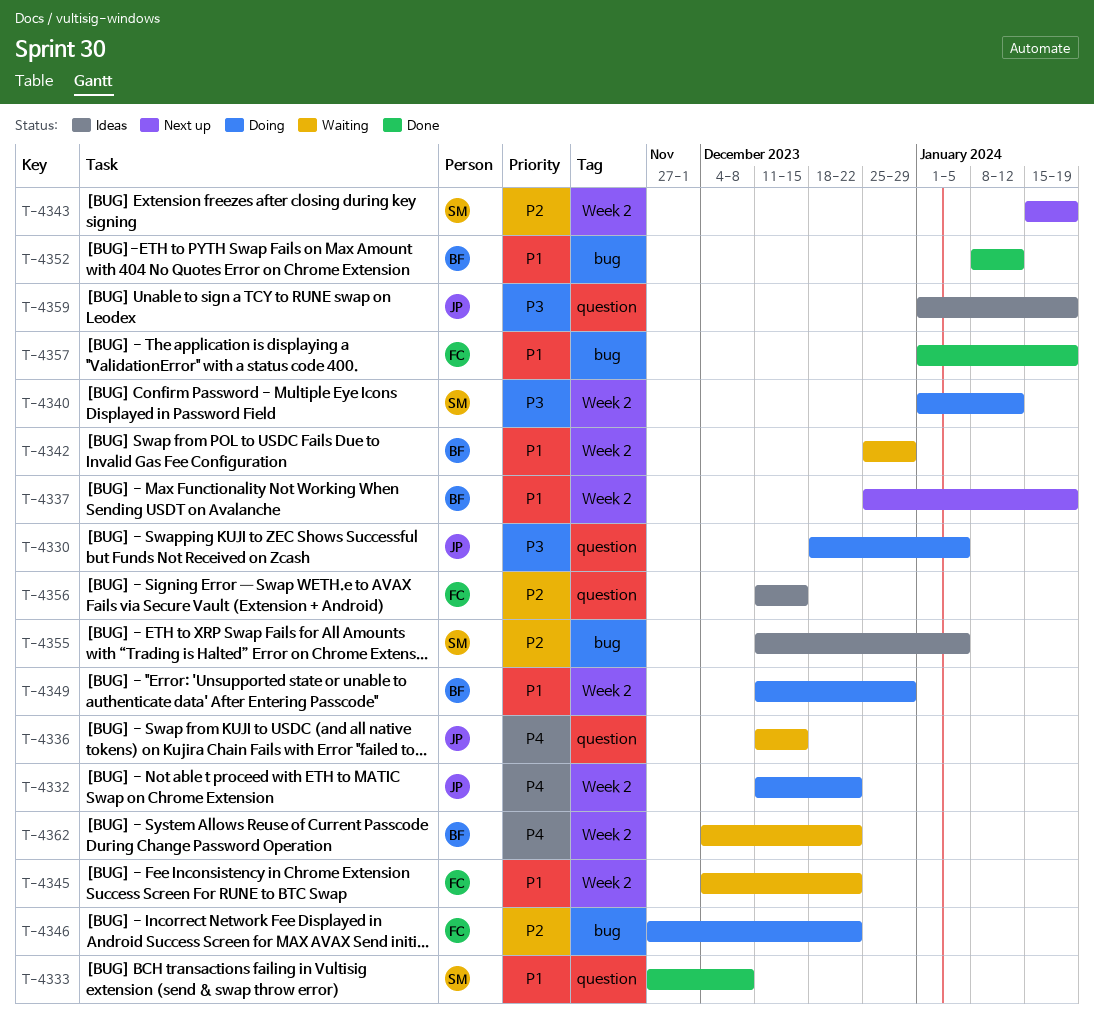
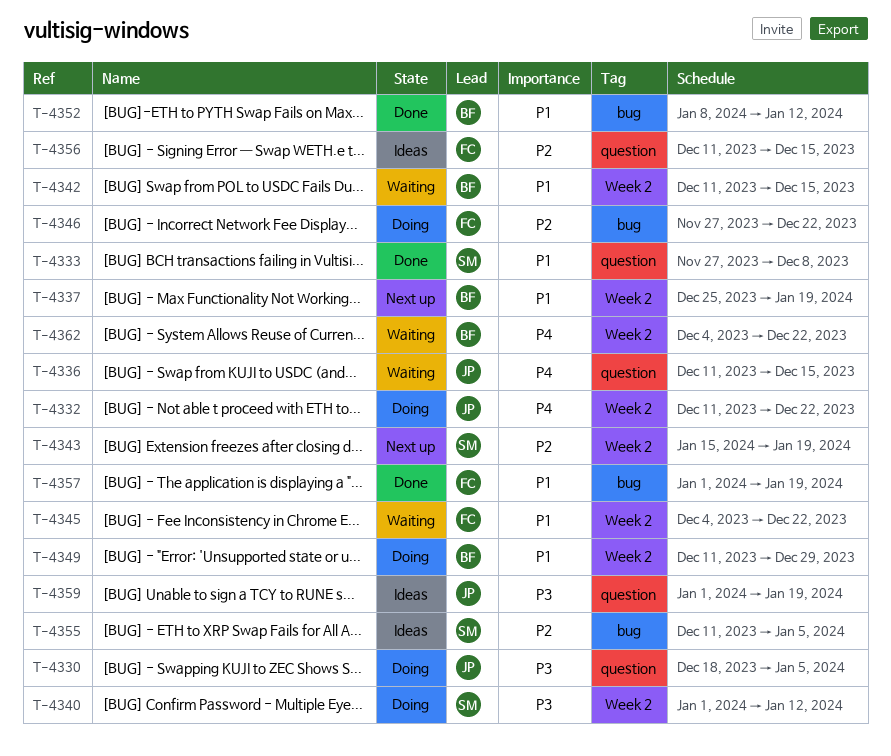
T-4342, start: Dec 25 -> Dec 11
T-4342, due: Dec 29 -> Dec 15

